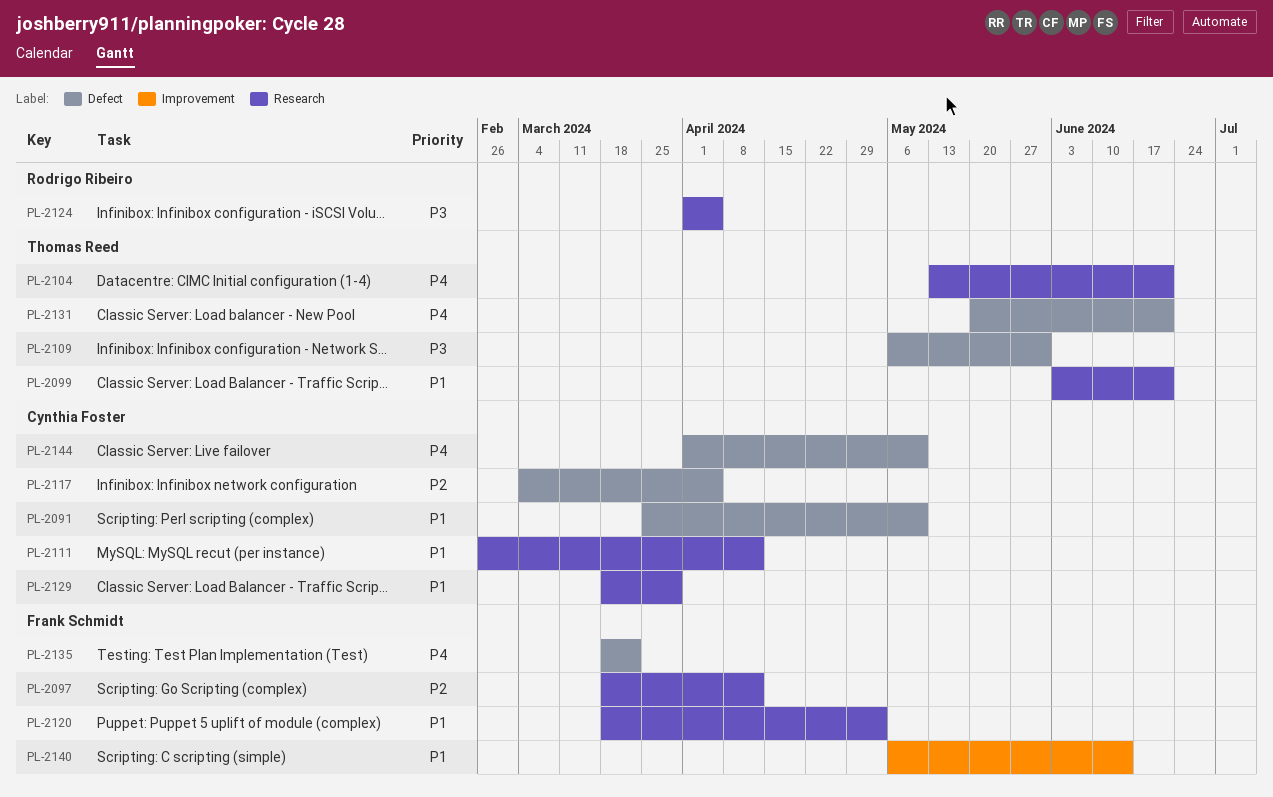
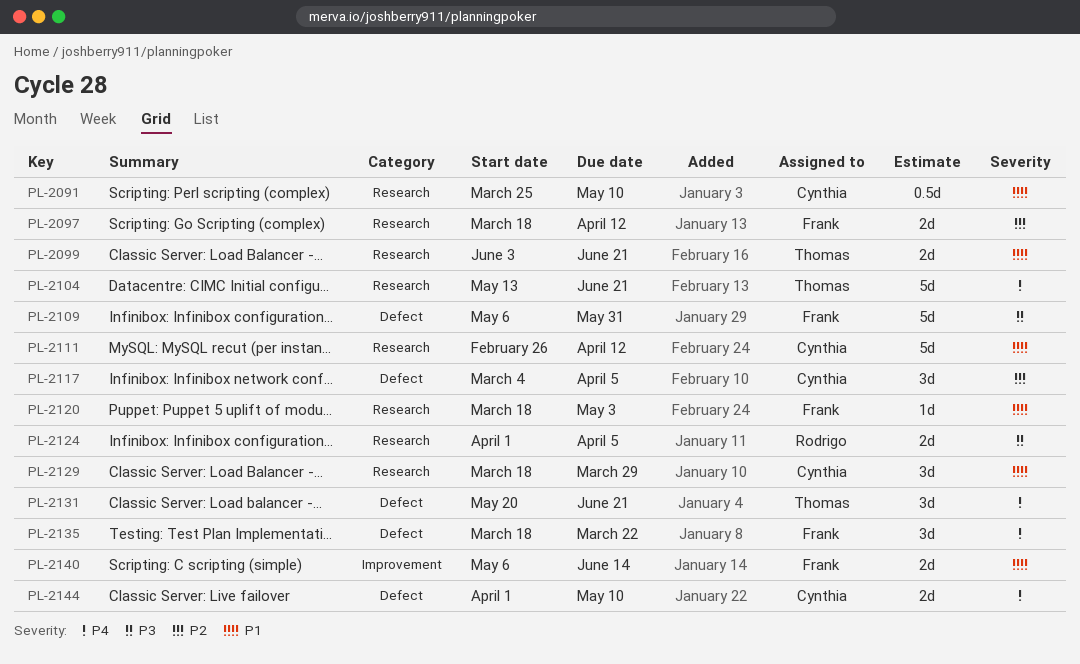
PL-2091, label: Defect -> Research
PL-2109, owner: Thomas Reed -> Frank Schmidt

